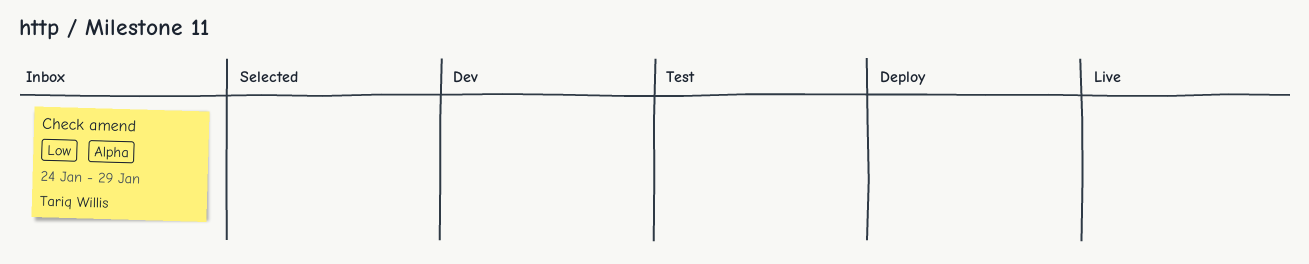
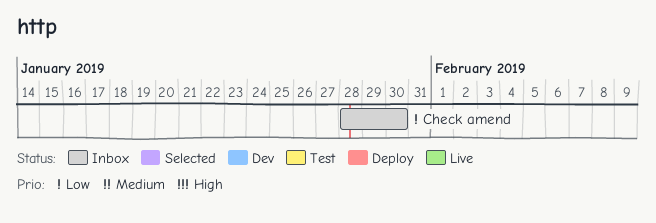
Check amend, start: Jan 24 -> Jan 28
Check amend, due: Jan 29 -> Jan 30

